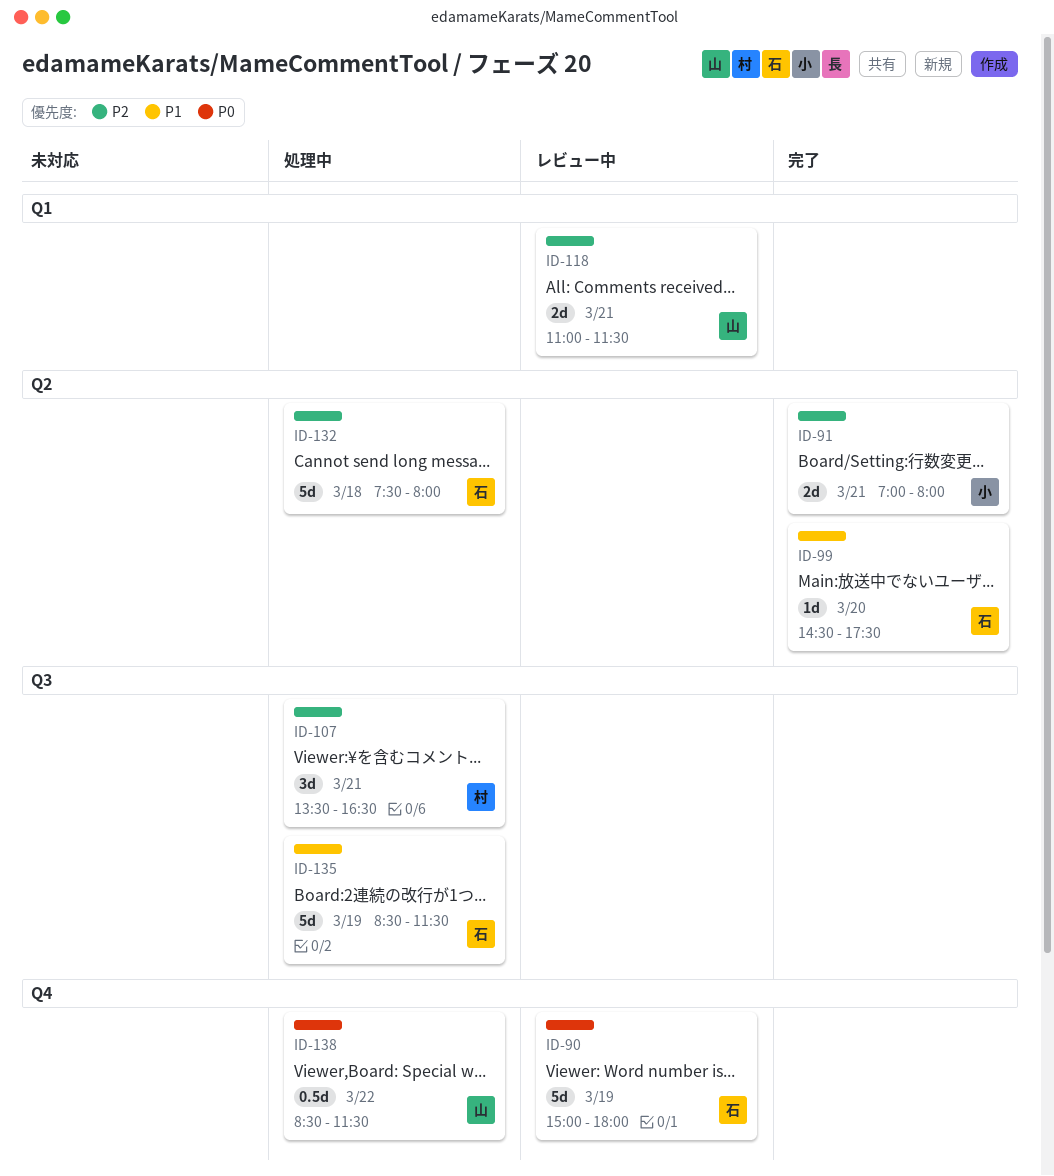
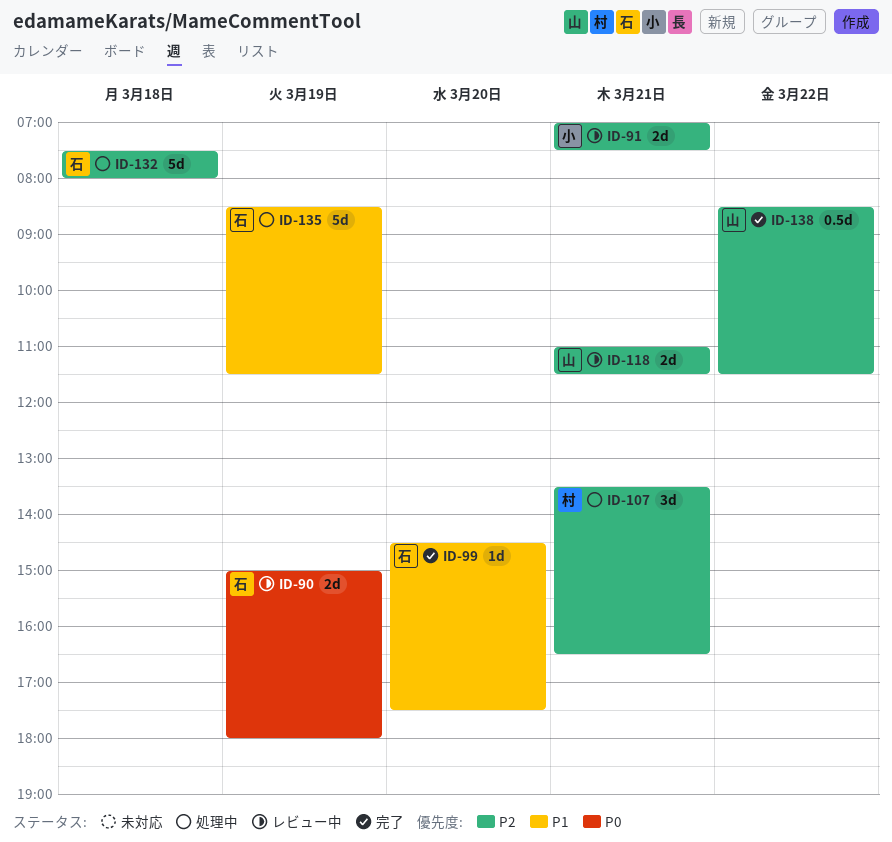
ID-90, estimate: 5d -> 2d
ID-91, status: 完了 -> レビュー中
ID-91, ends: 08:00 -> 07:30
ID-138, status: 処理中 -> 完了
ID-138, priority: P0 -> P2

